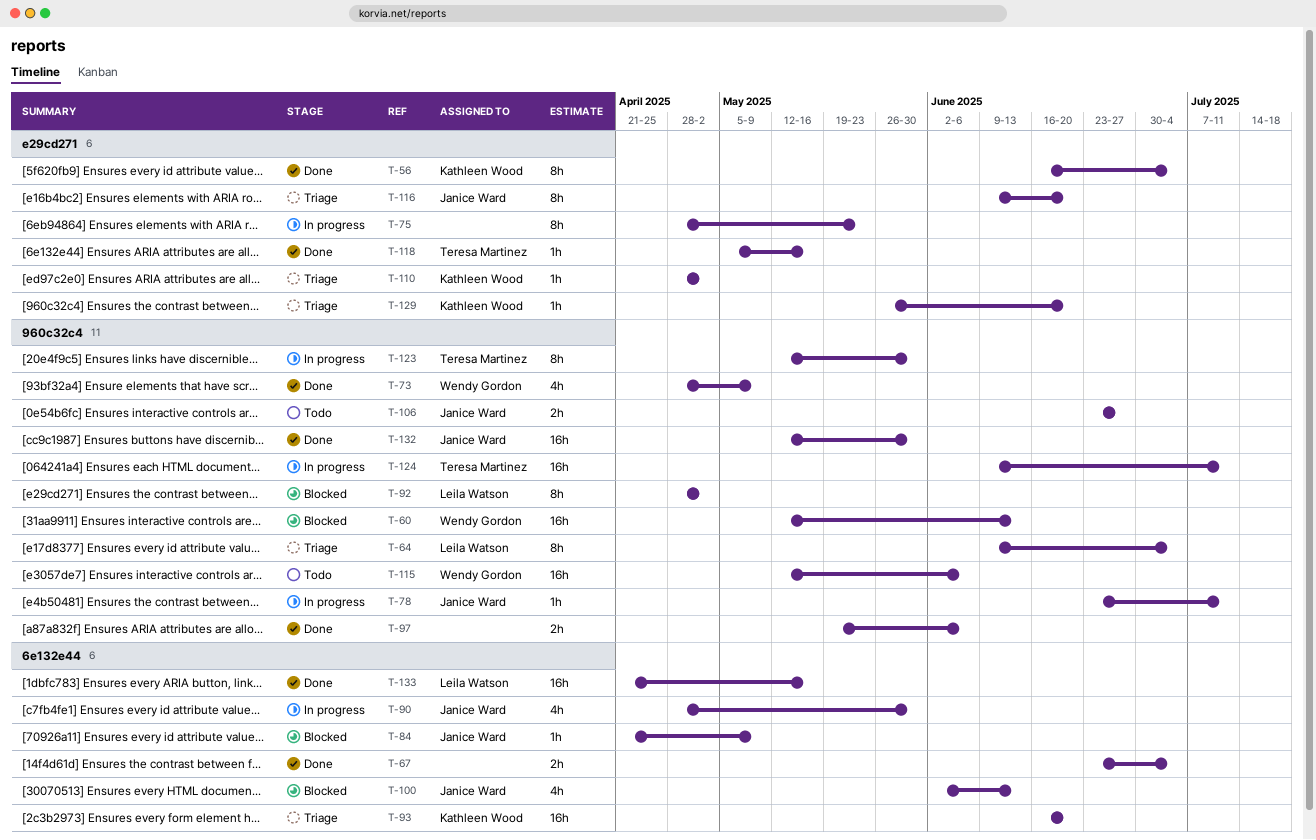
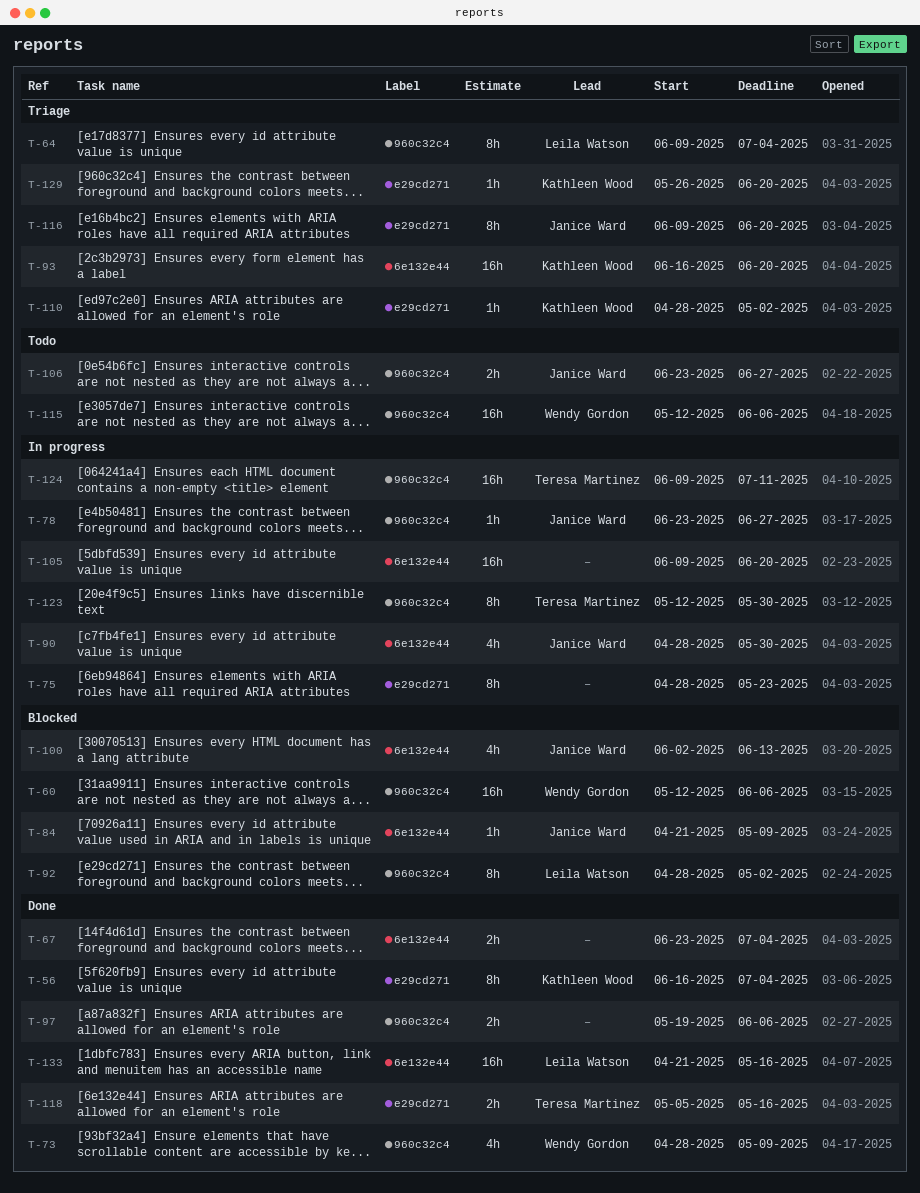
T-60, due: Jun 13 -> Jun 6
T-78, due: Jul 11 -> Jun 27
T-105: none -> present
T-118, estimate: 1h -> 2h
T-132: present -> none

